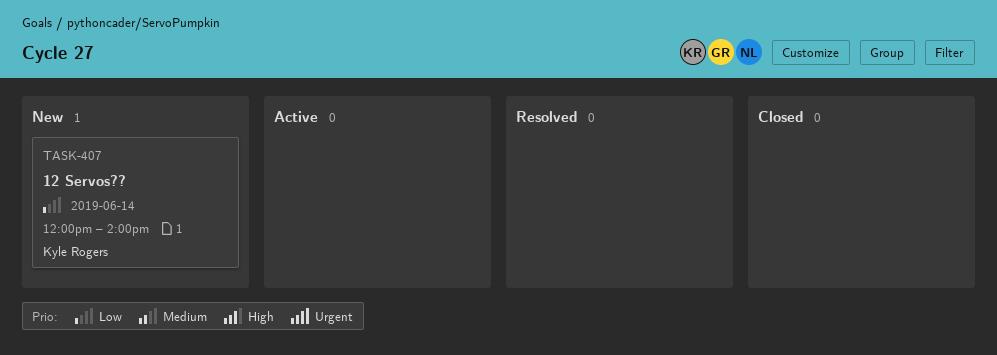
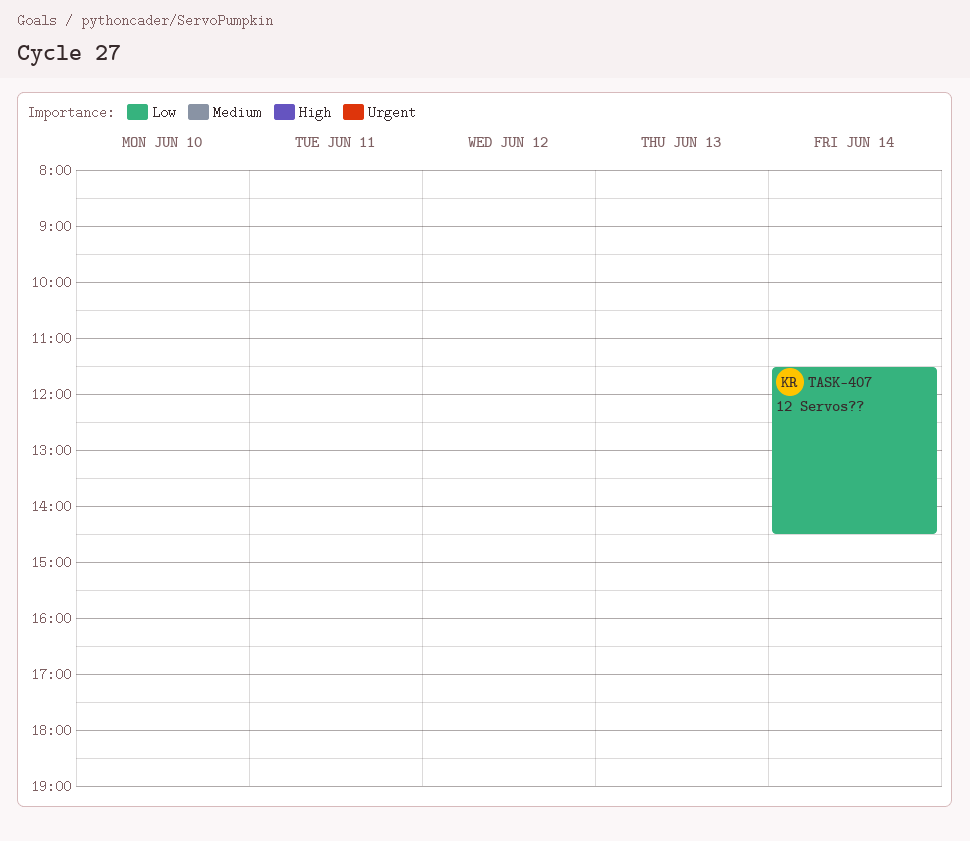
TASK-407, begins: 12:00 -> 11:30
TASK-407, ends: 14:00 -> 14:30

